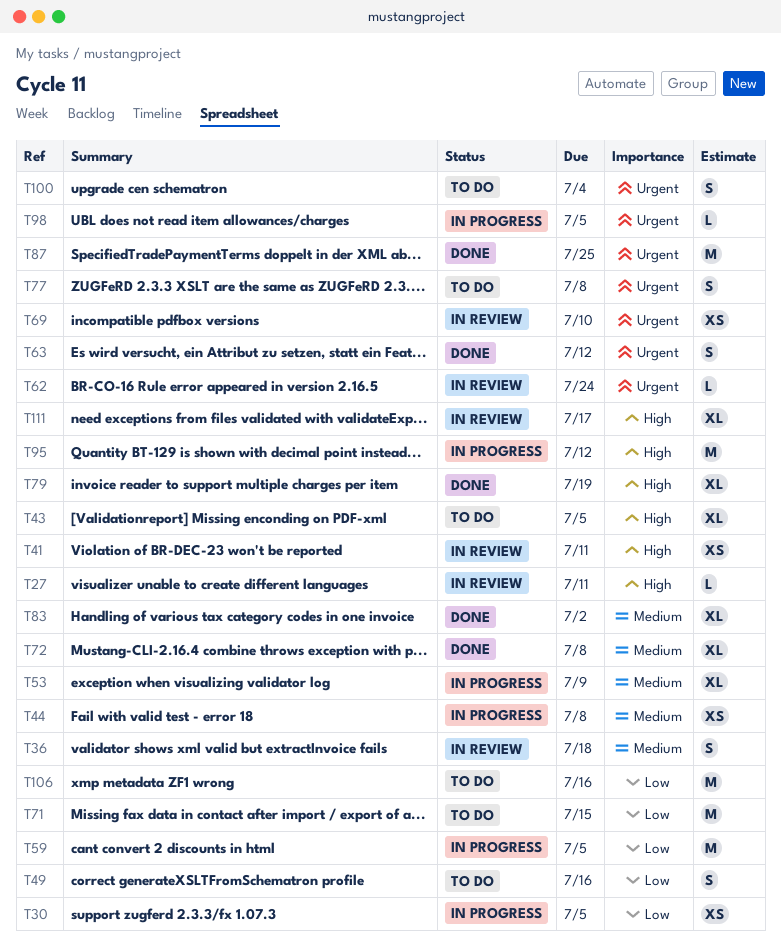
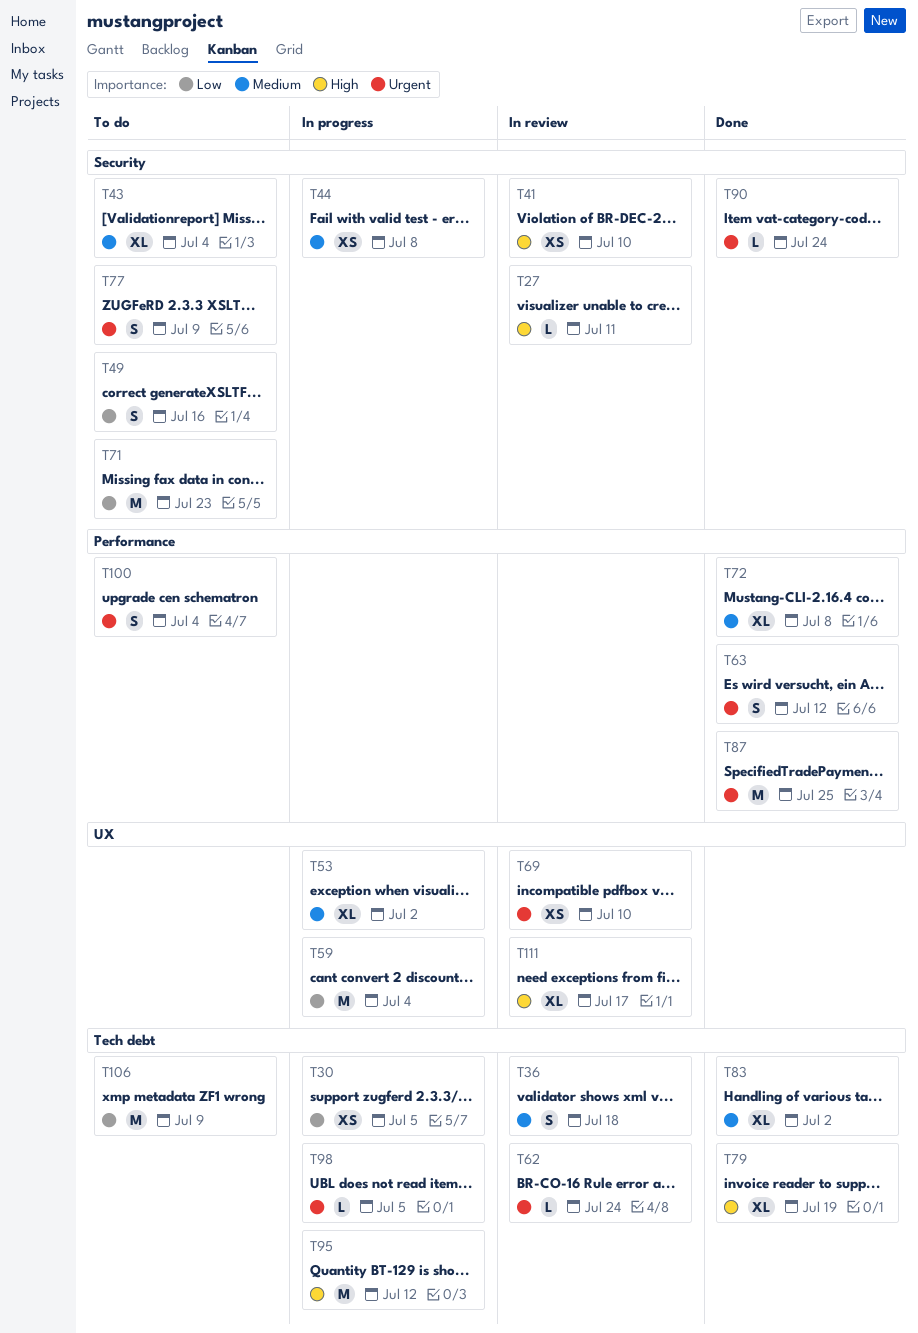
T41, due: Jul 11 -> Jul 10
T43, priority: High -> Medium
T43, due: Jul 5 -> Jul 4
T53, due: Jul 9 -> Jul 2
T59, due: Jul 5 -> Jul 4
T71, due: Jul 15 -> Jul 23
T77, due: Jul 8 -> Jul 9
T90: none -> present
T106, due: Jul 16 -> Jul 9

